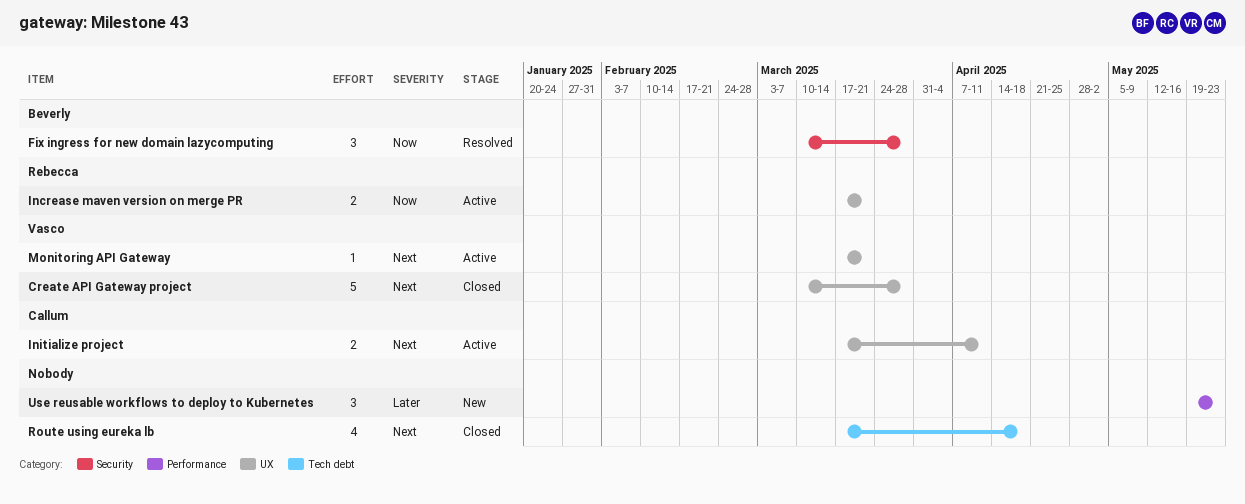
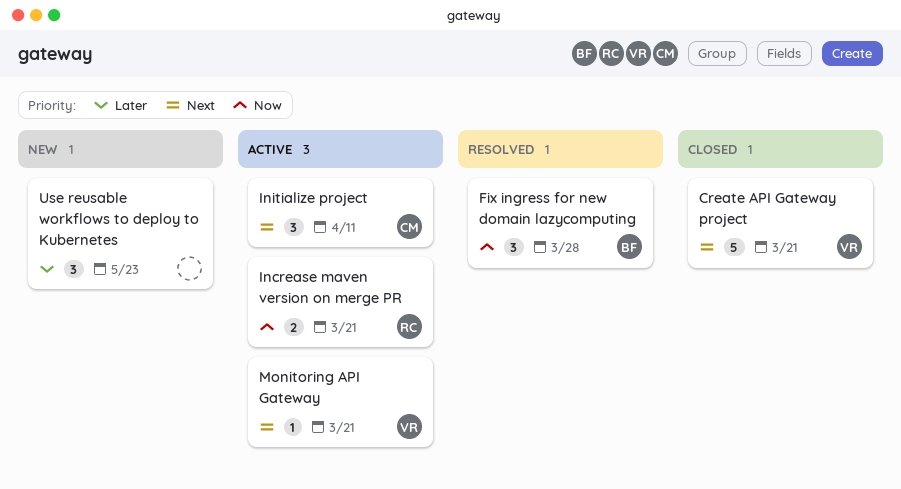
Create API Gateway project, due: Mar 28 -> Mar 21
Initialize project, estimate: 2 -> 3
Route using eureka lb: present -> none

